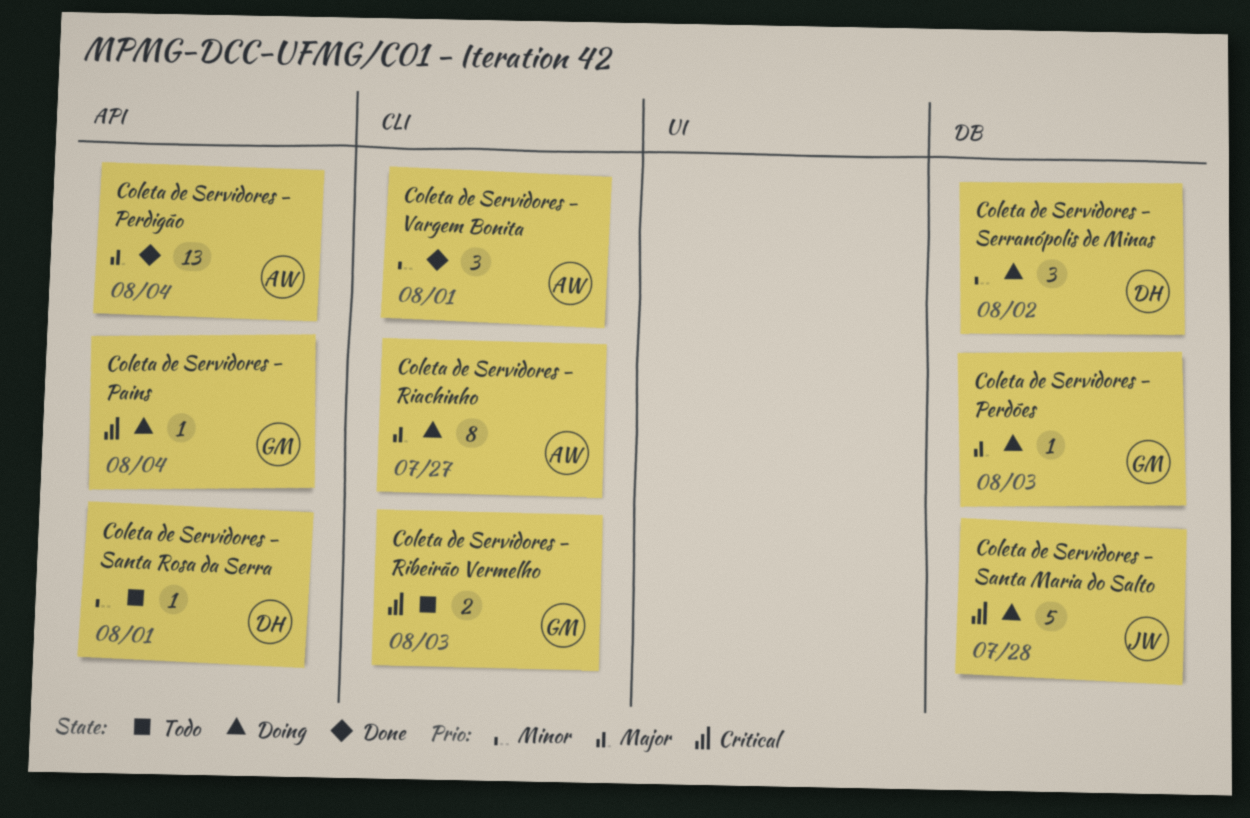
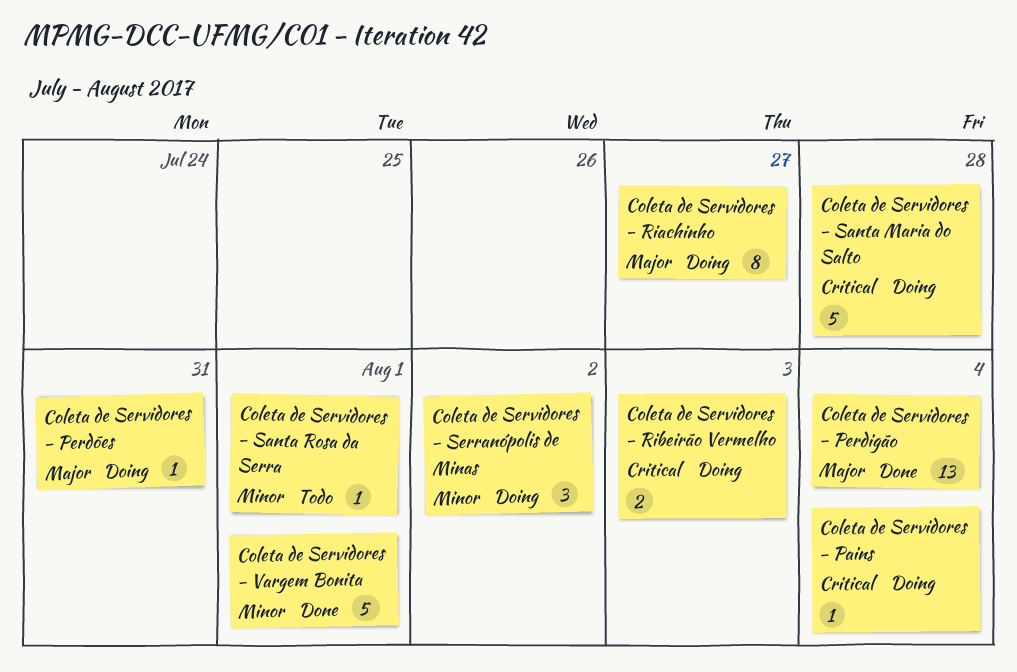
Coleta de Servidores - Perdões, due: Aug 3 -> Jul 31
Coleta de Servidores - Ribeirão Vermelho, status: Todo -> Doing
Coleta de Servidores - Vargem Bonita, estimate: 3 -> 5

